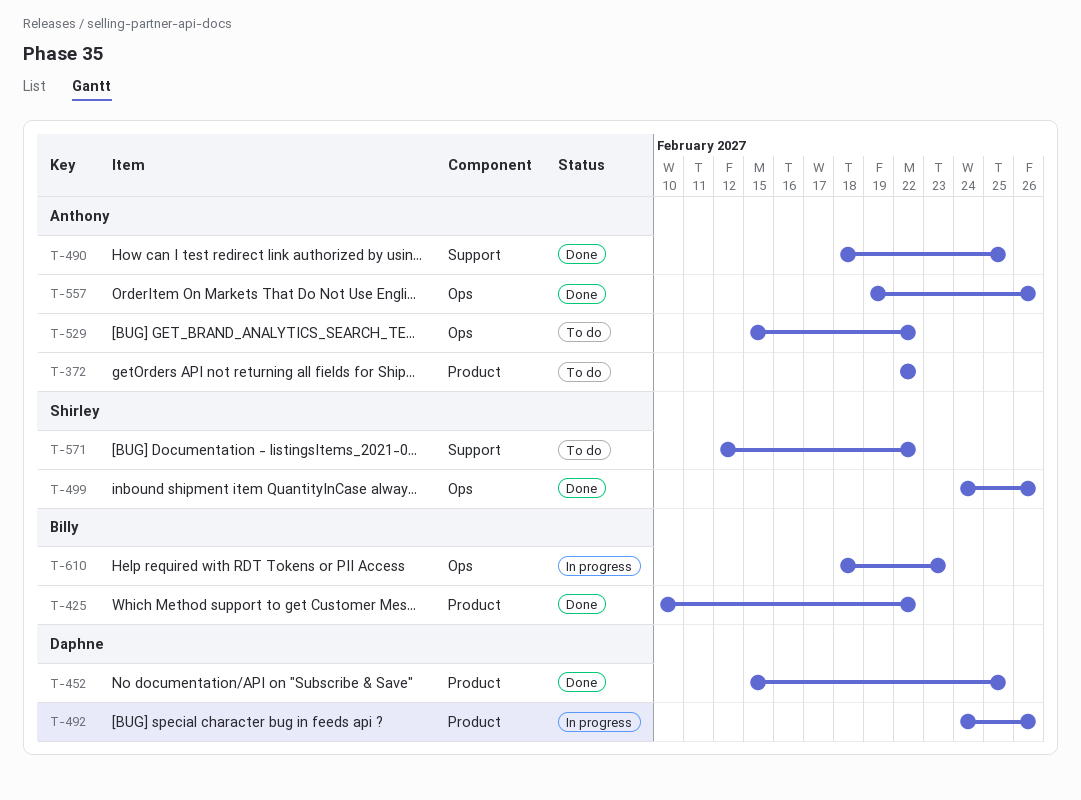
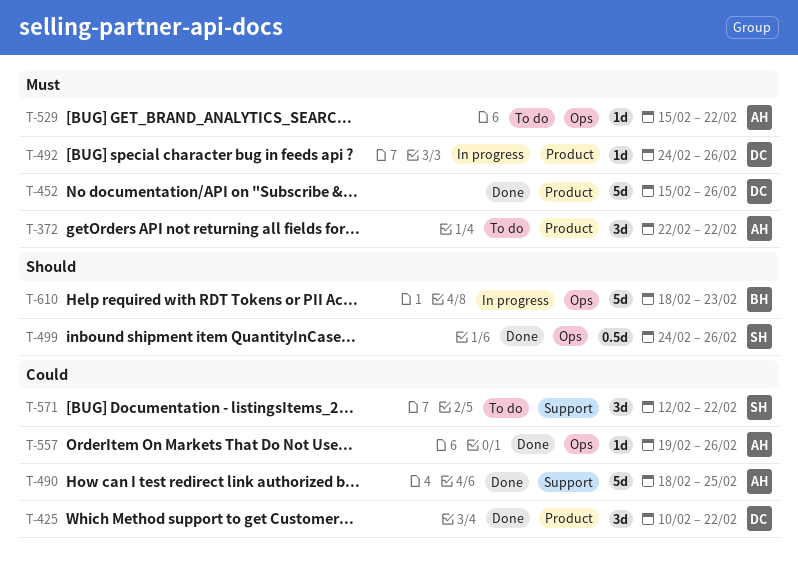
T-425, owner: Billy -> Daphne
T-452, due: Feb 25 -> Feb 26

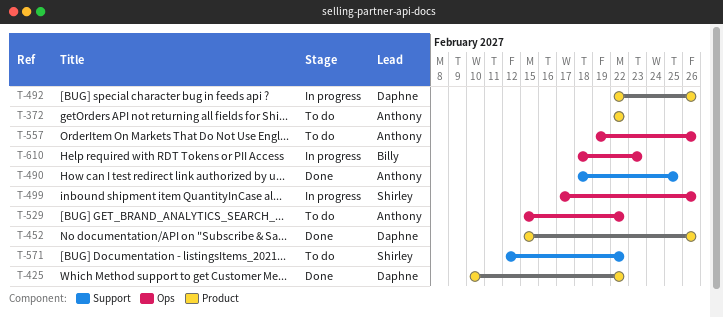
T-492, start: Feb 24 -> Feb 22
T-499, status: Done -> In progress
T-499, start: Feb 24 -> Feb 17
T-557, status: Done -> To do

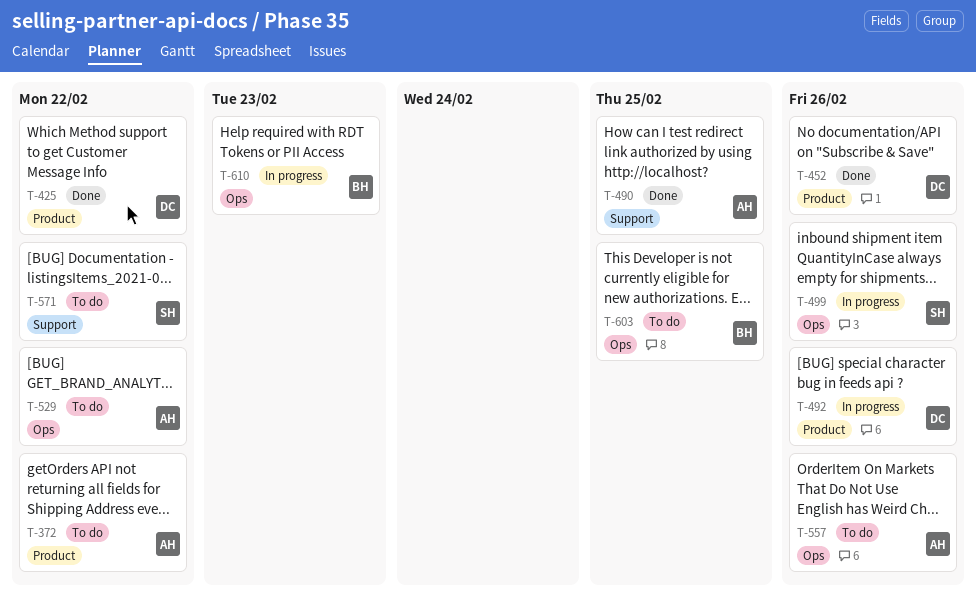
T-603: none -> present

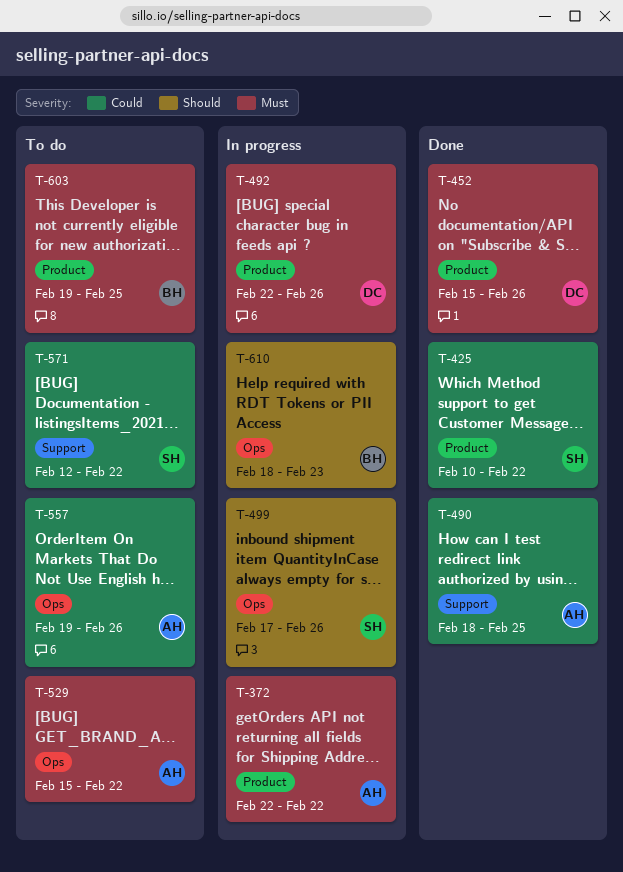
T-372, status: To do -> In progress
T-425, owner: DC -> SH
T-603, label: Ops -> Product

